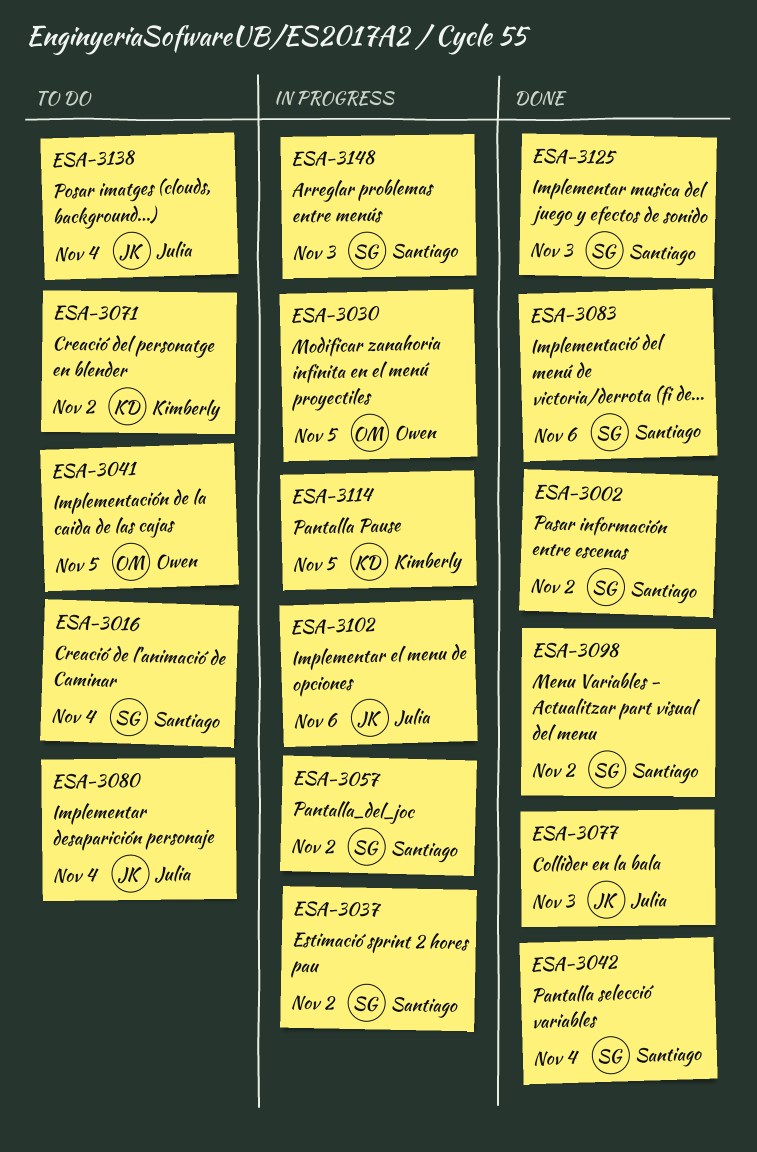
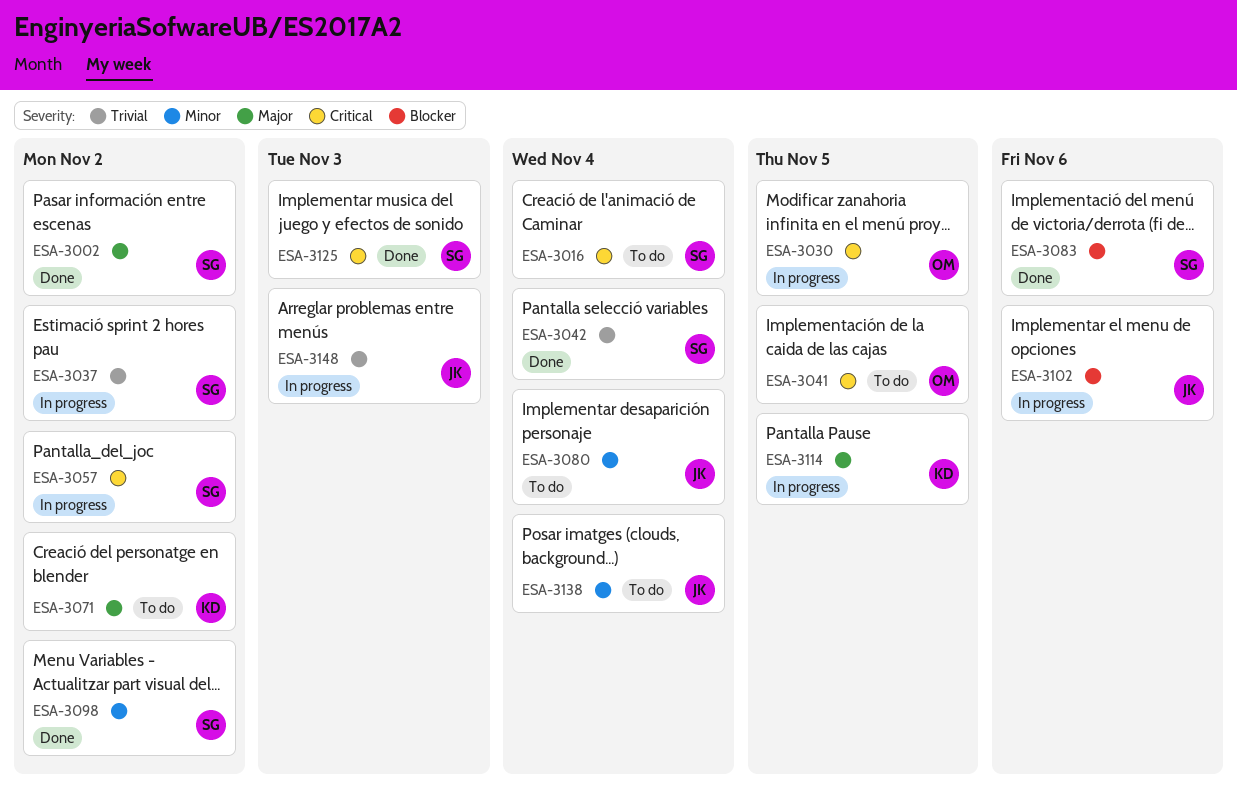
ESA-3077: present -> none
ESA-3148, owner: Santiago -> Julia

